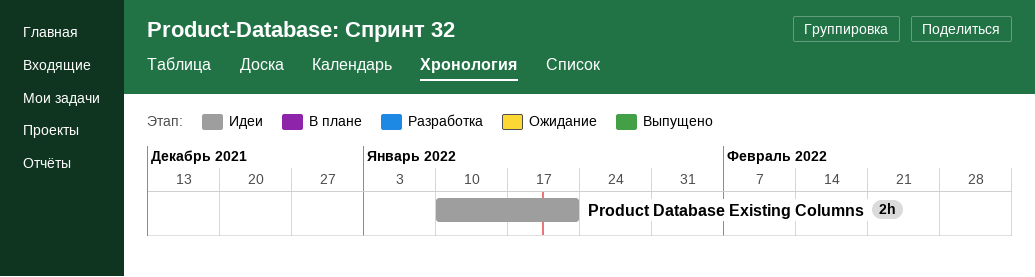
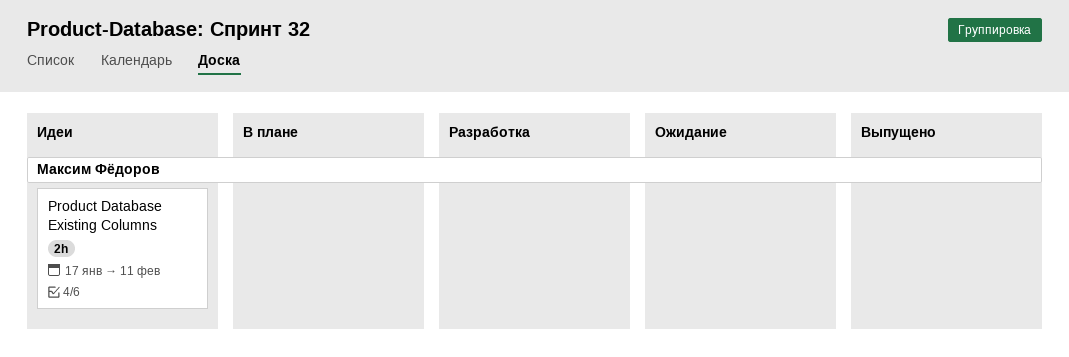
Product Database Existing Columns, start: Jan 10 -> Jan 17
Product Database Existing Columns, due: Jan 21 -> Feb 11

